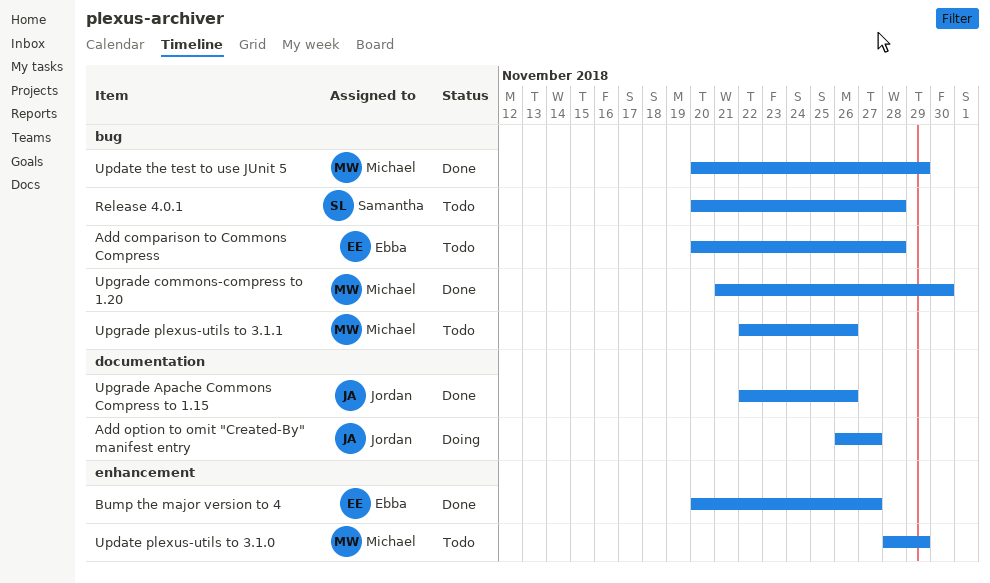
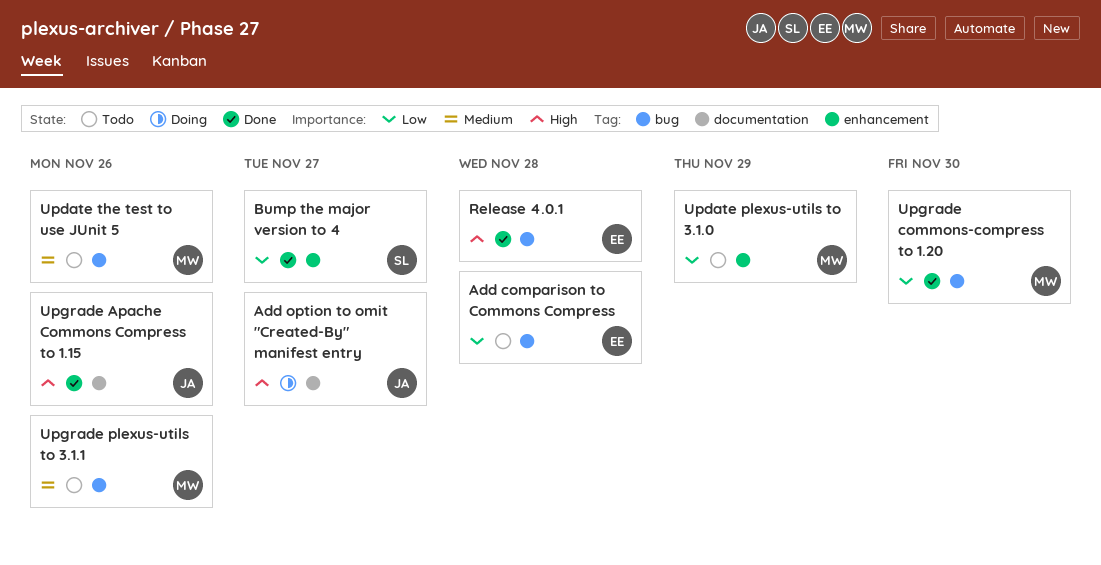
Bump the major version to 4, owner: Ebba -> Samantha
Release 4.0.1, status: Todo -> Done
Release 4.0.1, owner: Samantha -> Ebba
Update the test to use JUnit 5, status: Done -> Todo
Update the test to use JUnit 5, due: Nov 29 -> Nov 26

